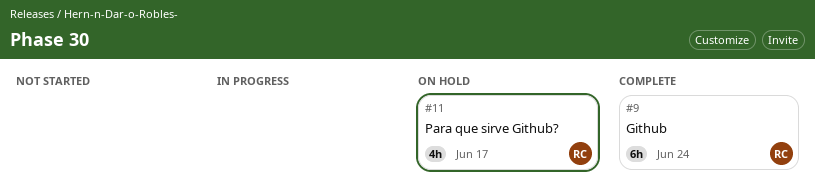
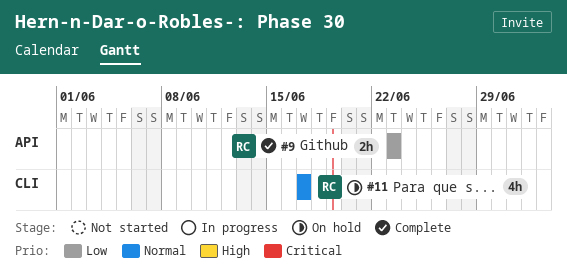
#9, estimate: 6h -> 2h
#9, due: Jun 24 -> Jun 23

